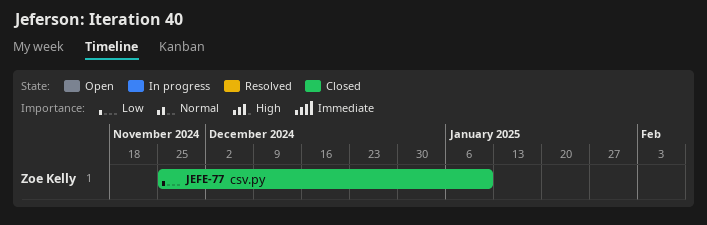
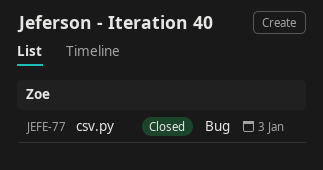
JEFE-77, due: Jan 10 -> Jan 3

